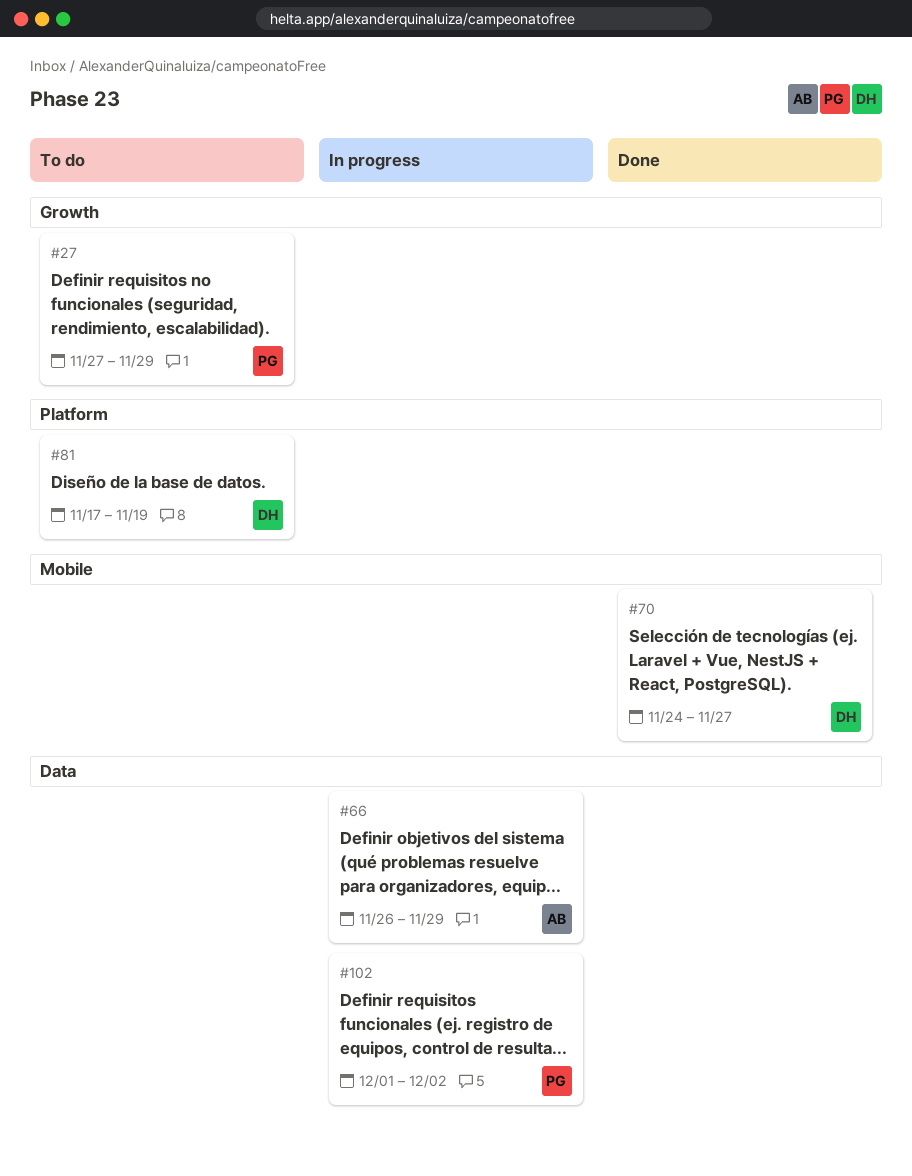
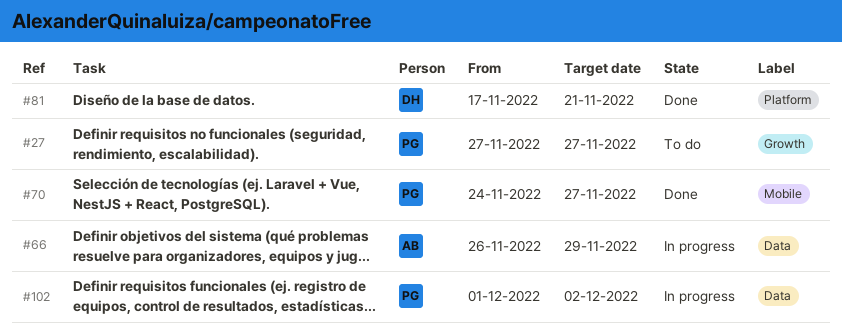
#27, due: Nov 29 -> Nov 27
#70, owner: DH -> PG
#81, status: To do -> Done
#81, due: Nov 19 -> Nov 21

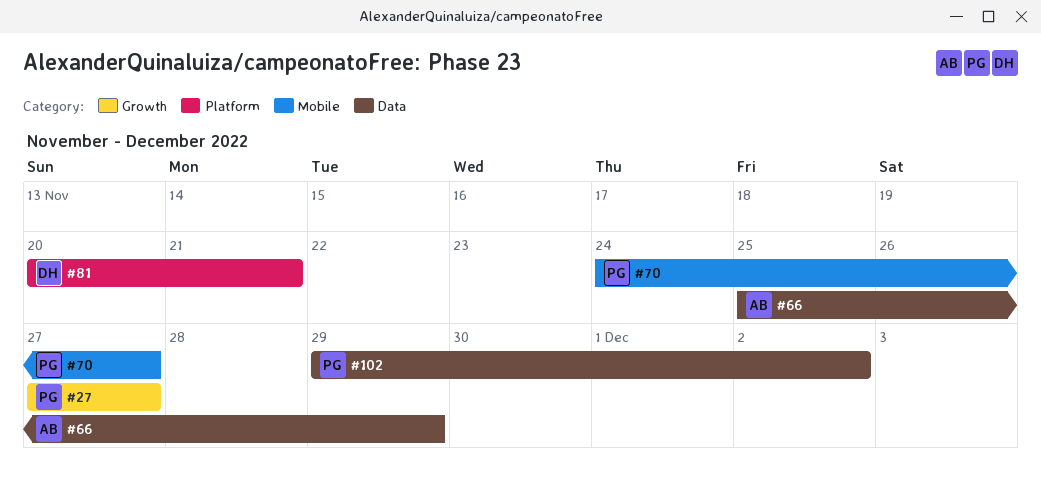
#66, start: Nov 26 -> Nov 25
#81, start: Nov 17 -> Nov 20
#102, start: Dec 1 -> Nov 29

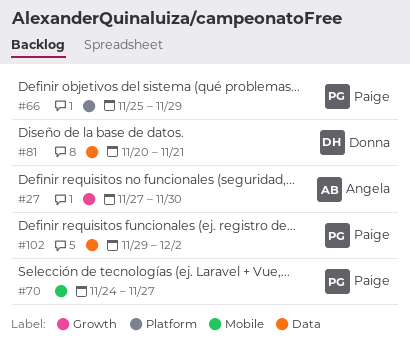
#27, owner: Paige -> Angela
#27, due: Nov 27 -> Nov 30
#66, owner: Angela -> Paige
#66, label: Data -> Platform
#81, label: Platform -> Data

